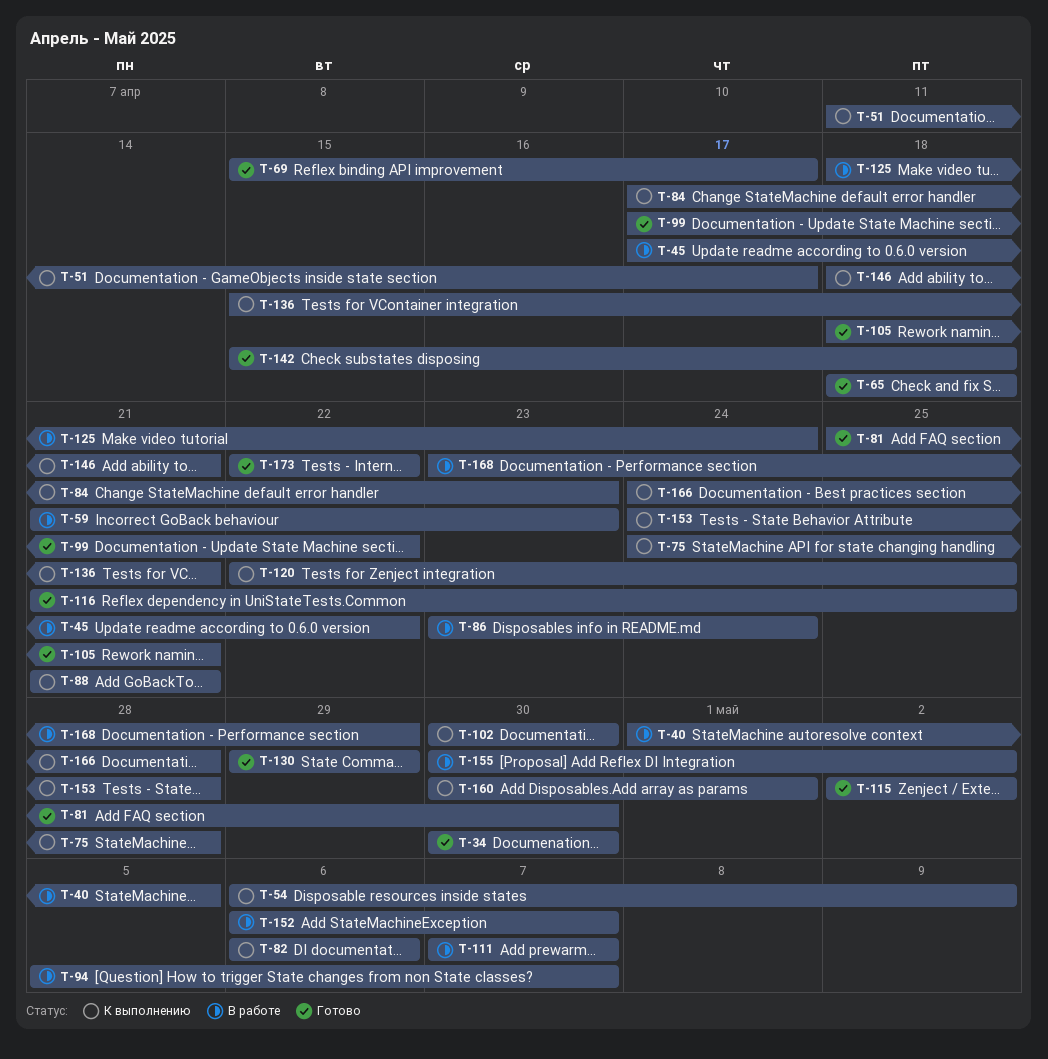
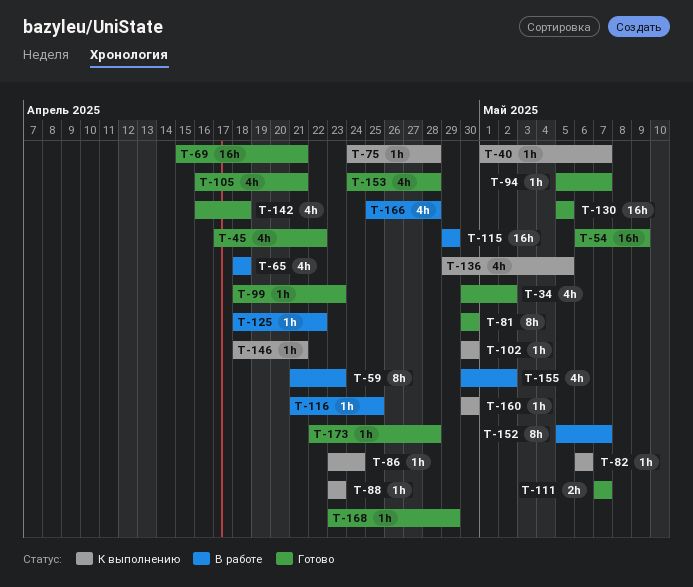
T-34, due: Apr 30 -> May 2
T-40, status: В работе -> К выполнению
T-40, due: May 5 -> May 7
T-45, status: В работе -> Готово
T-51: present -> none
T-54, status: К выполнению -> Готово
T-65, status: Готово -> В работе
T-69, due: Apr 17 -> Apr 21
T-81, start: Apr 25 -> Apr 30
T-84: present -> none
T-86, status: В работе -> К выполнению
T-88, start: Apr 21 -> Apr 23
T-88, due: Apr 21 -> Apr 23
T-94, status: В работе -> Готово
T-99, start: Apr 17 -> Apr 18
T-99, due: Apr 22 -> Apr 23
T-105, start: Apr 18 -> Apr 16
T-111, status: В работе -> Готово
T-115, status: Готово -> В работе
T-115, start: May 2 -> Apr 29
T-115, due: May 2 -> Apr 29
T-116, status: Готово -> В работе
T-120: present -> none
T-125, due: Apr 24 -> Apr 22
T-130, start: Apr 29 -> May 5
T-130, due: Apr 29 -> May 5
T-136, start: Apr 15 -> Apr 29
T-136, due: Apr 21 -> May 5
T-142, start: Apr 15 -> Apr 16
T-152, start: May 6 -> May 5
T-153, status: К выполнению -> Готово
T-160, due: May 1 -> Apr 30
T-166, status: К выполнению -> В работе
T-166, start: Apr 24 -> Apr 25
T-168, status: В работе -> Готово
T-173, due: Apr 22 -> Apr 28

